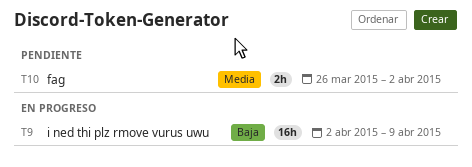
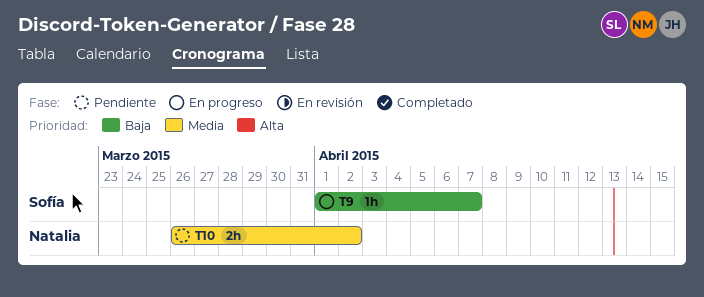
T9, estimate: 16h -> 1h
T9, start: Apr 2 -> Apr 1
T9, due: Apr 9 -> Apr 7

